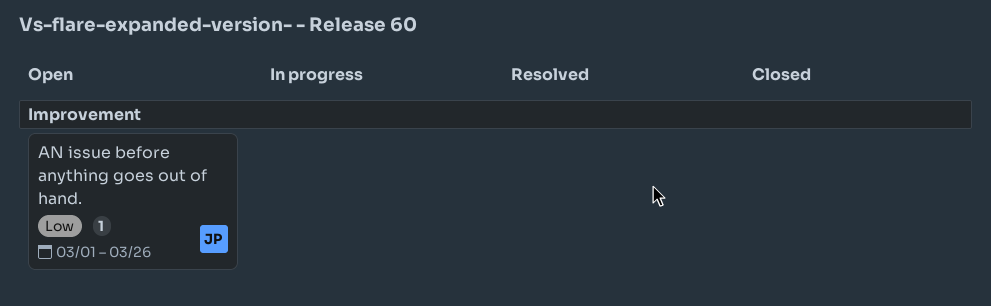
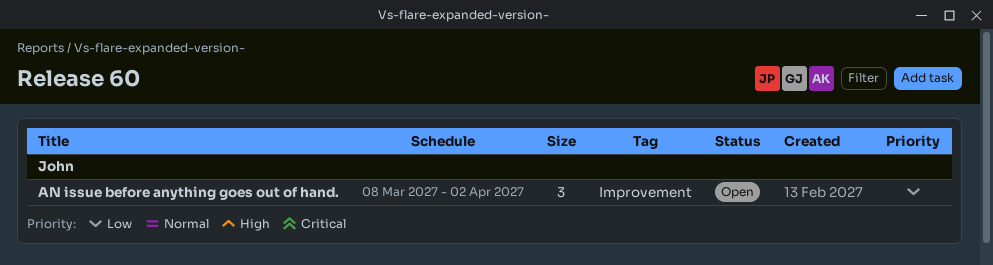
AN issue before anything goes out of hand., estimate: 1 -> 3
AN issue before anything goes out of hand., start: Mar 1 -> Mar 8
AN issue before anything goes out of hand., due: Mar 26 -> Apr 2

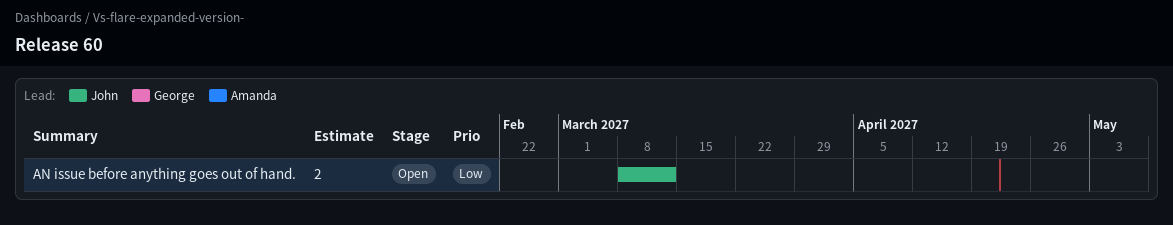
AN issue before anything goes out of hand., estimate: 3 -> 2
AN issue before anything goes out of hand., due: Apr 2 -> Mar 12

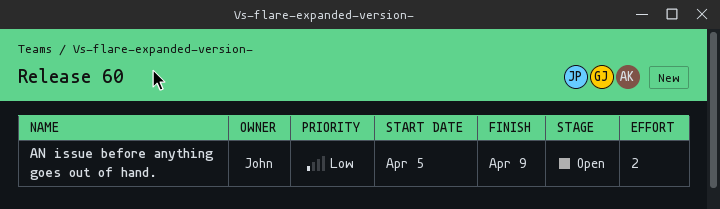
AN issue before anything goes out of hand., start: Mar 8 -> Apr 5
AN issue before anything goes out of hand., due: Mar 12 -> Apr 9

